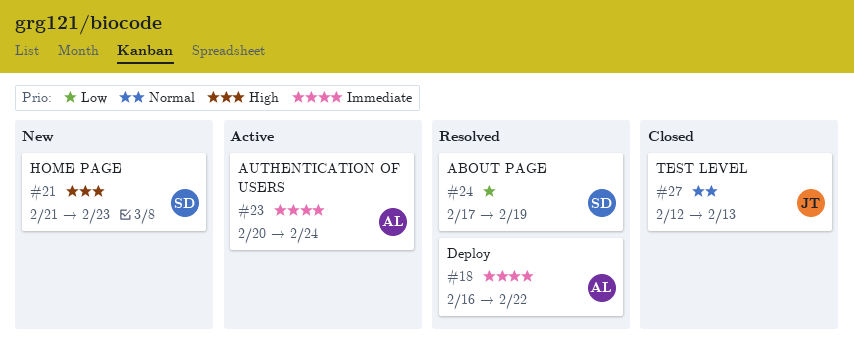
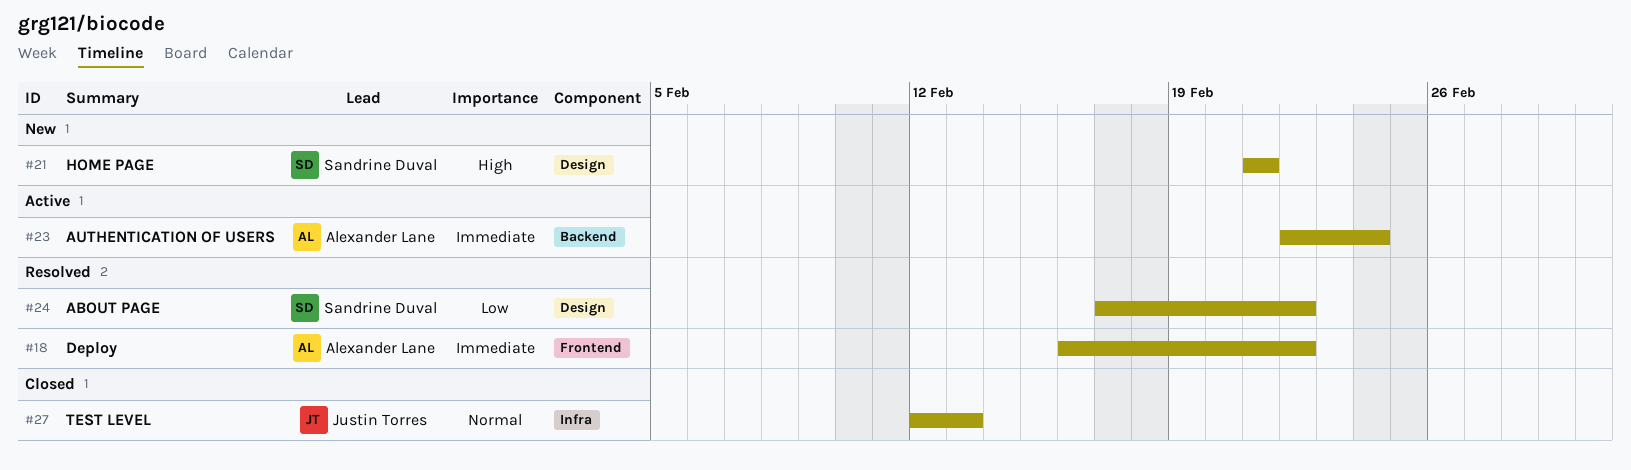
#21, due: Feb 23 -> Feb 21
#23, start: Feb 20 -> Feb 22
#24, due: Feb 19 -> Feb 22

